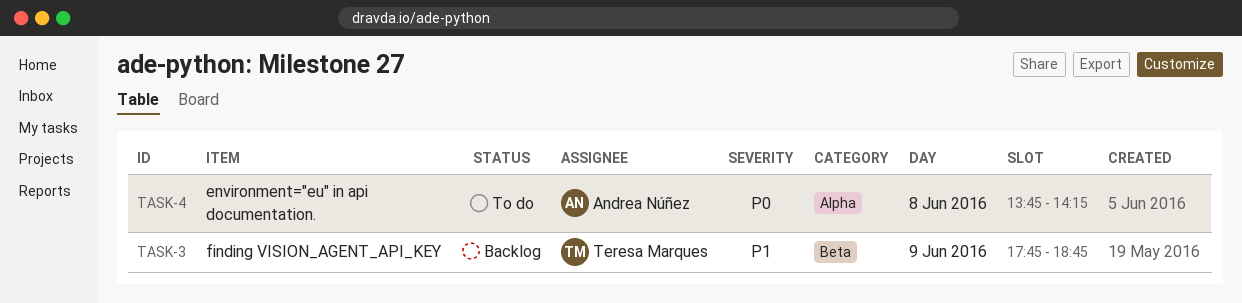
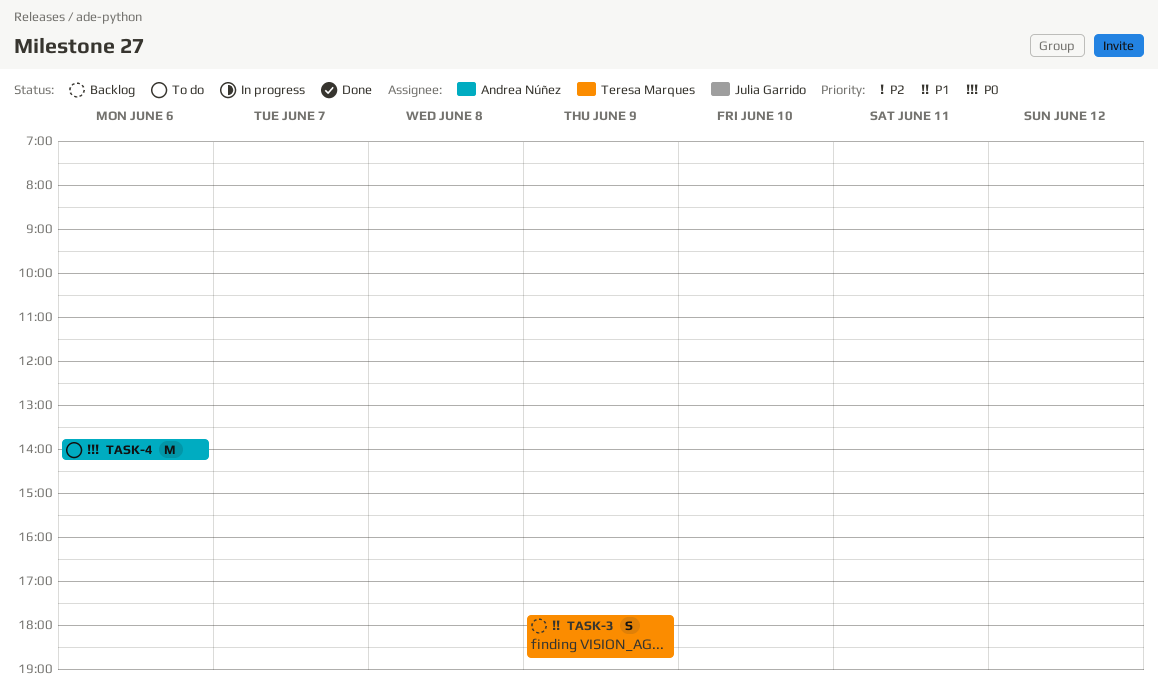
TASK-4, day: Jun 8 -> Jun 6

